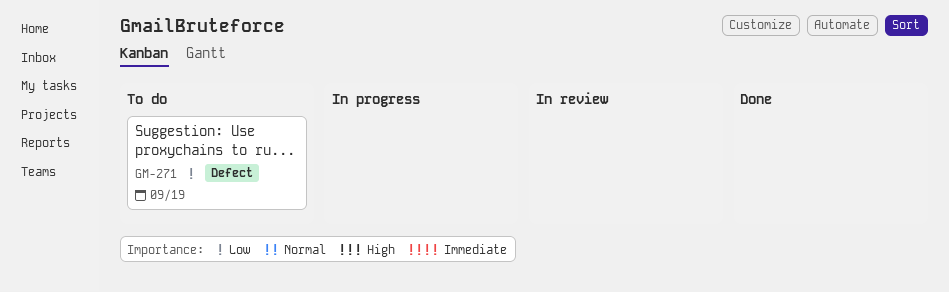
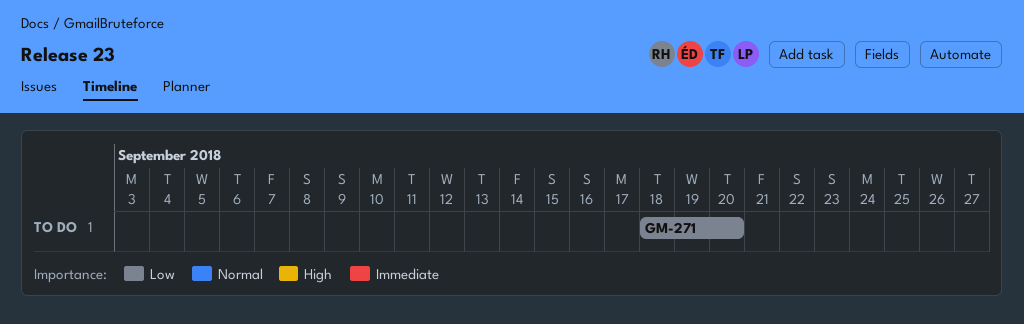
GM-271, due: Sep 19 -> Sep 20

